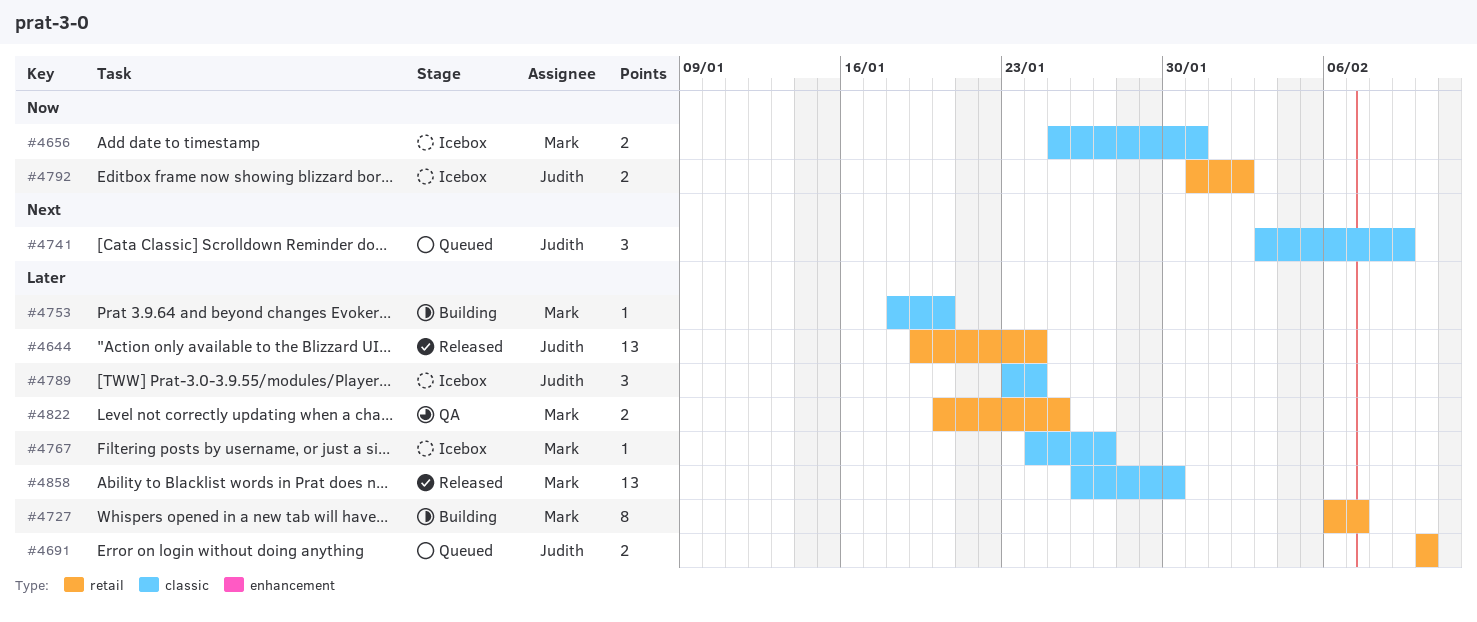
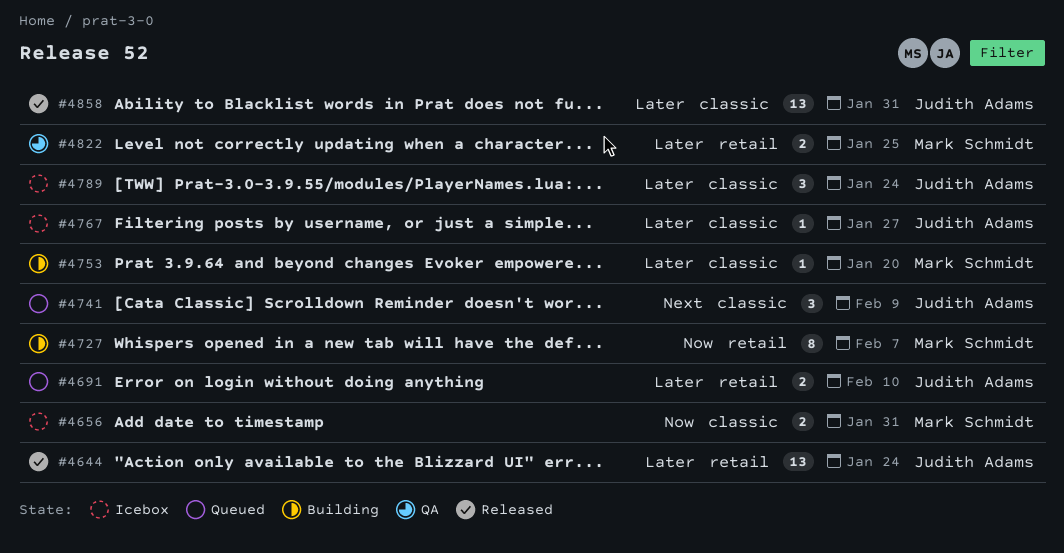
#4727, priority: Later -> Now
#4767, owner: Mark Schmidt -> Judith Adams
#4792: present -> none
#4858, owner: Mark Schmidt -> Judith Adams
#4858, due: Jan 30 -> Jan 31

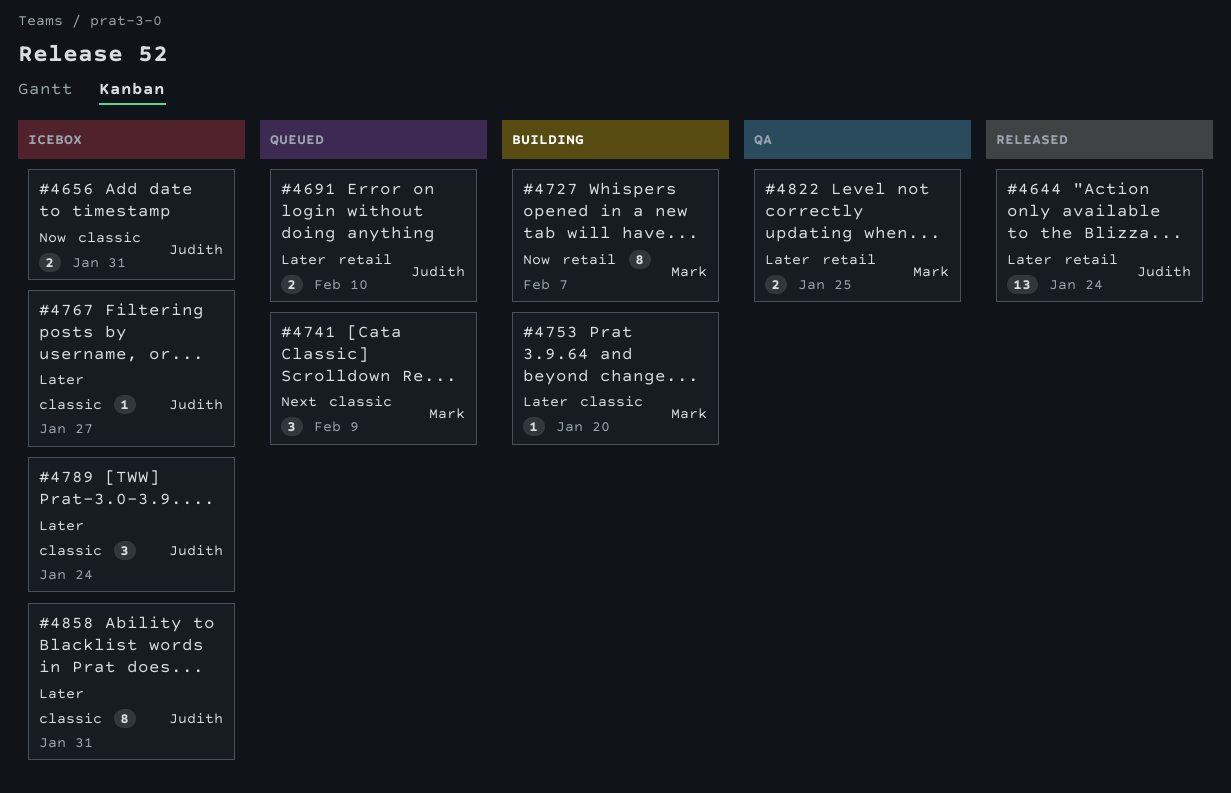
#4656, owner: Mark Schmidt -> Judith Adams
#4741, owner: Judith Adams -> Mark Schmidt
#4858, status: Released -> Icebox
#4858, estimate: 13 -> 8

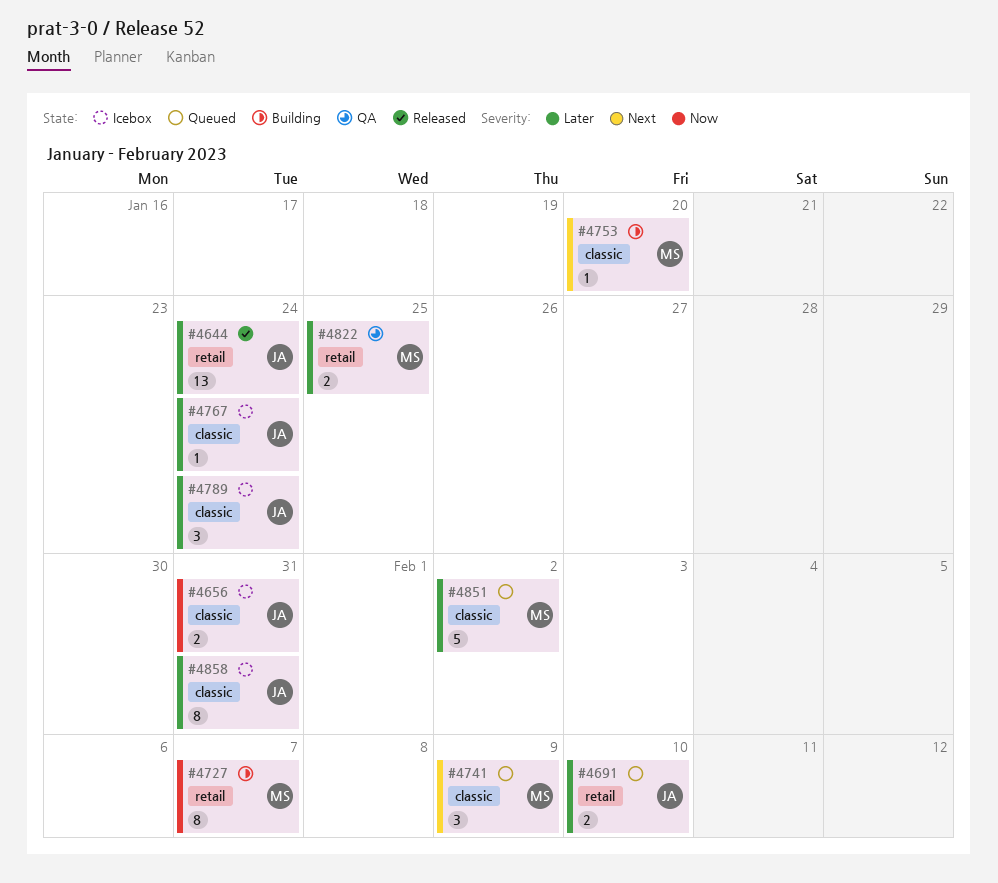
#4753, priority: Later -> Next
#4767, due: Jan 27 -> Jan 24
#4851: none -> present

